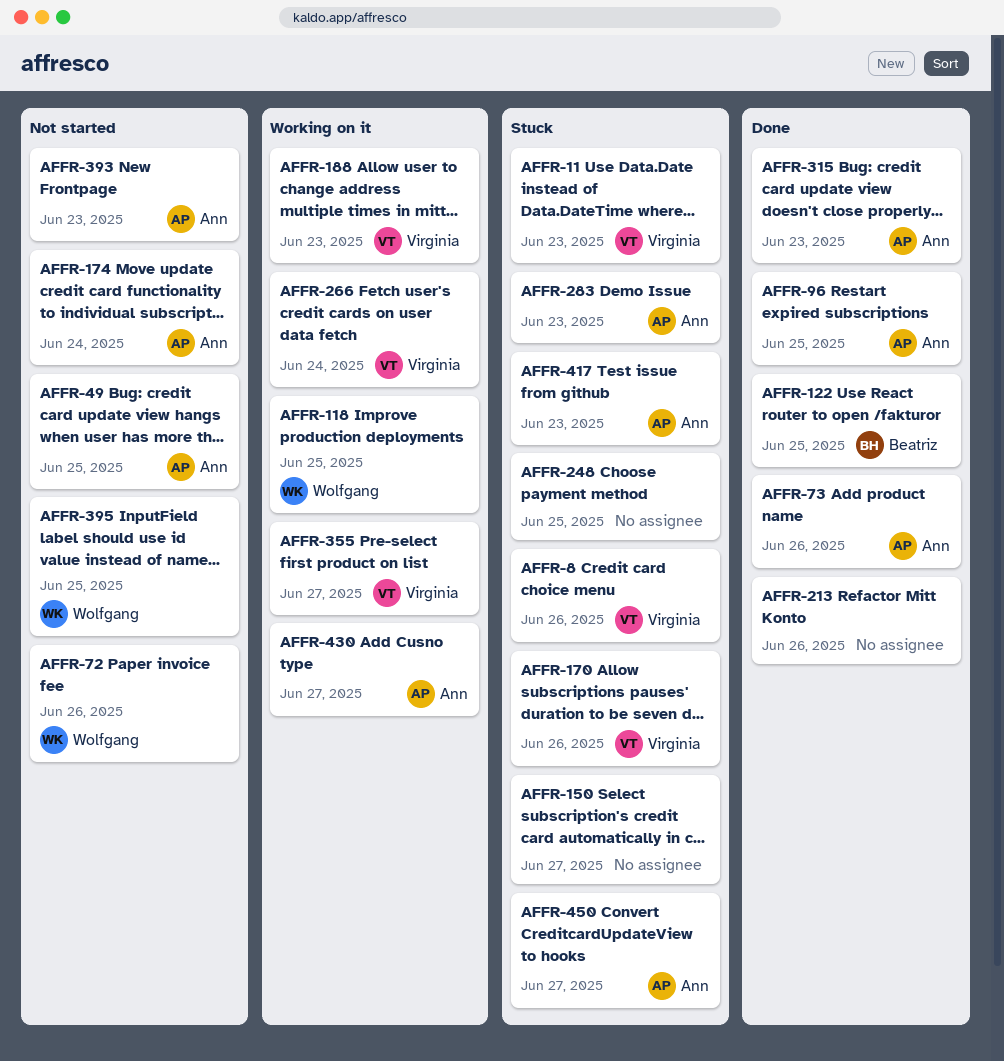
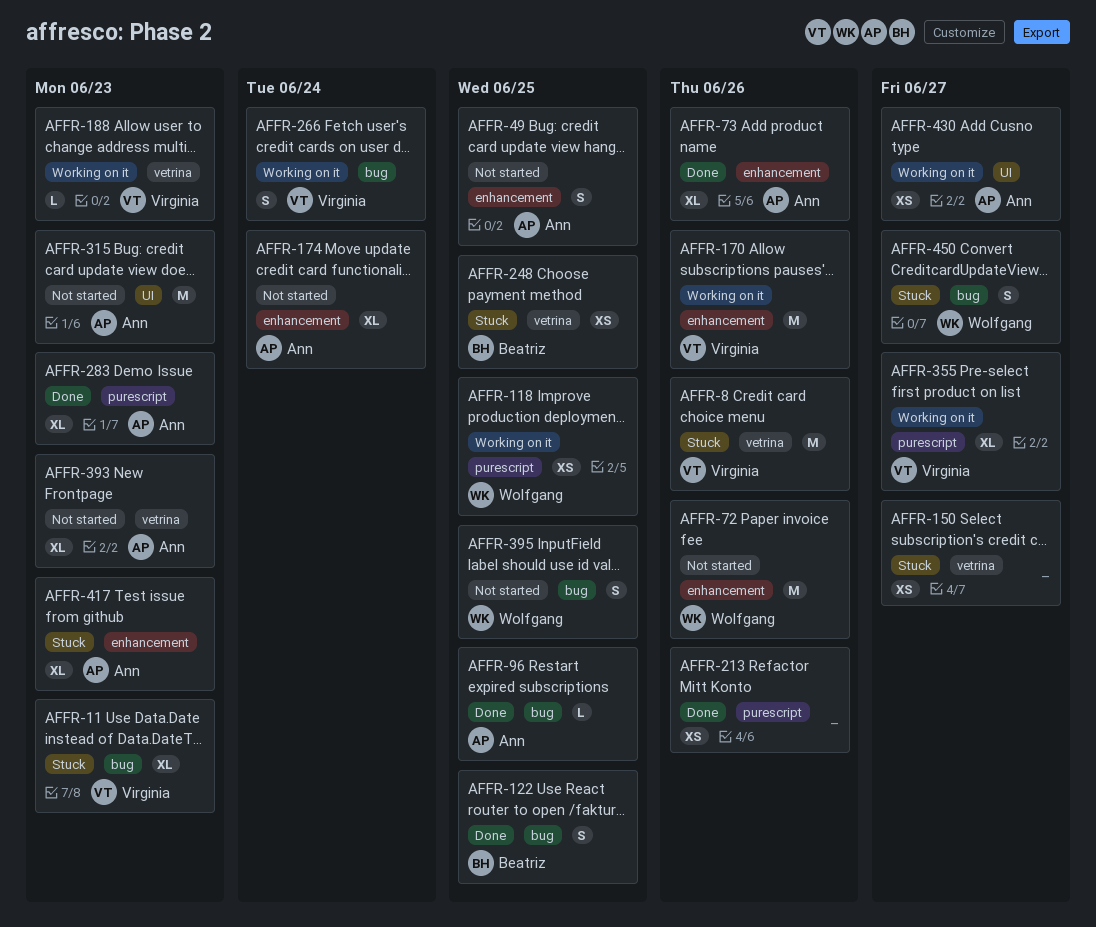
AFFR-170, status: Stuck -> Working on it
AFFR-248, owner: none -> Beatriz
AFFR-283, status: Stuck -> Done
AFFR-315, status: Done -> Not started
AFFR-450, owner: Ann -> Wolfgang

